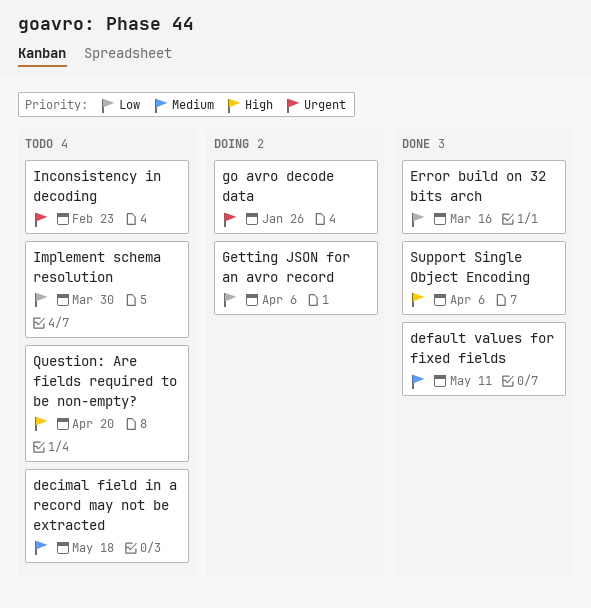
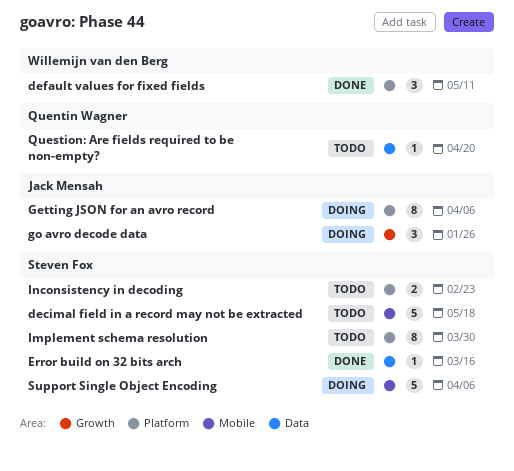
Support Single Object Encoding, status: Done -> Doing

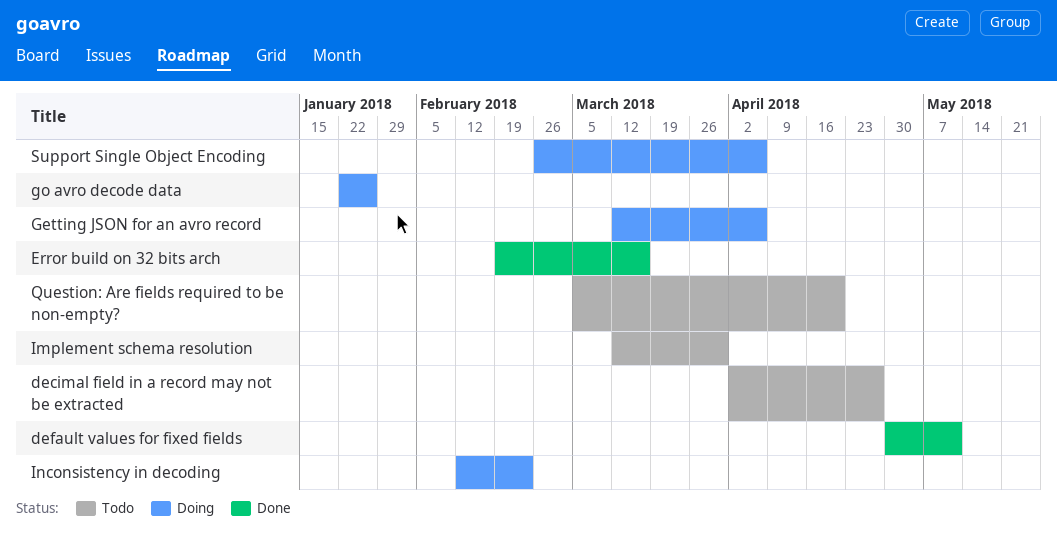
decimal field in a record may not be extracted, due: May 18 -> Apr 27
Inconsistency in decoding, status: Todo -> Doing

